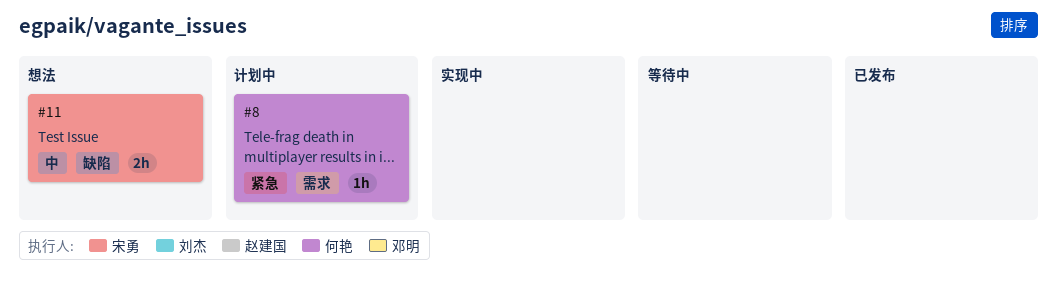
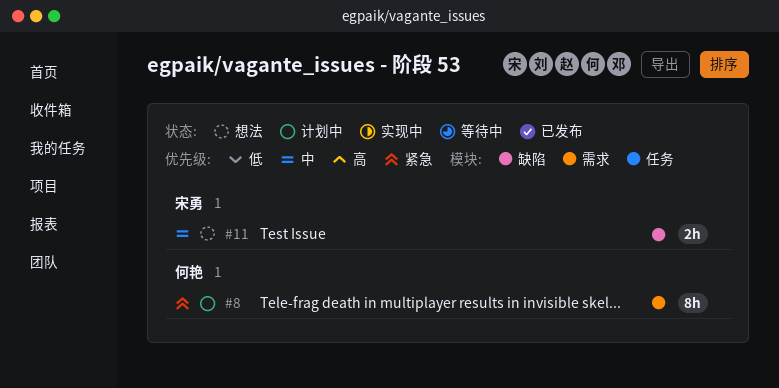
#8, estimate: 1h -> 8h

